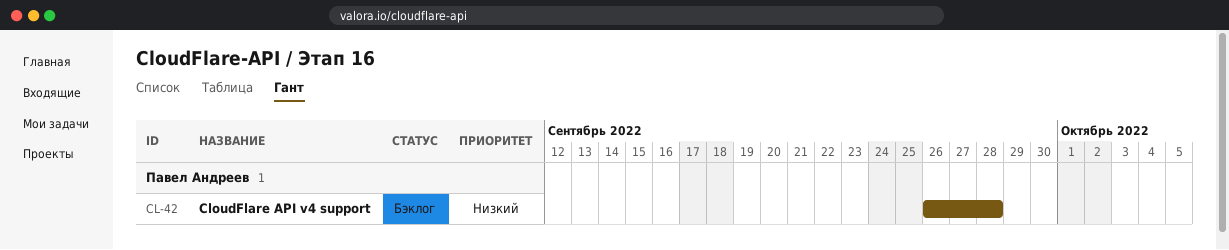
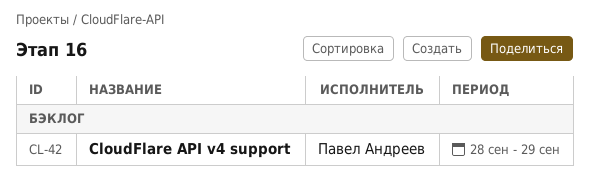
CL-42, start: Sep 26 -> Sep 28
CL-42, due: Sep 28 -> Sep 29

